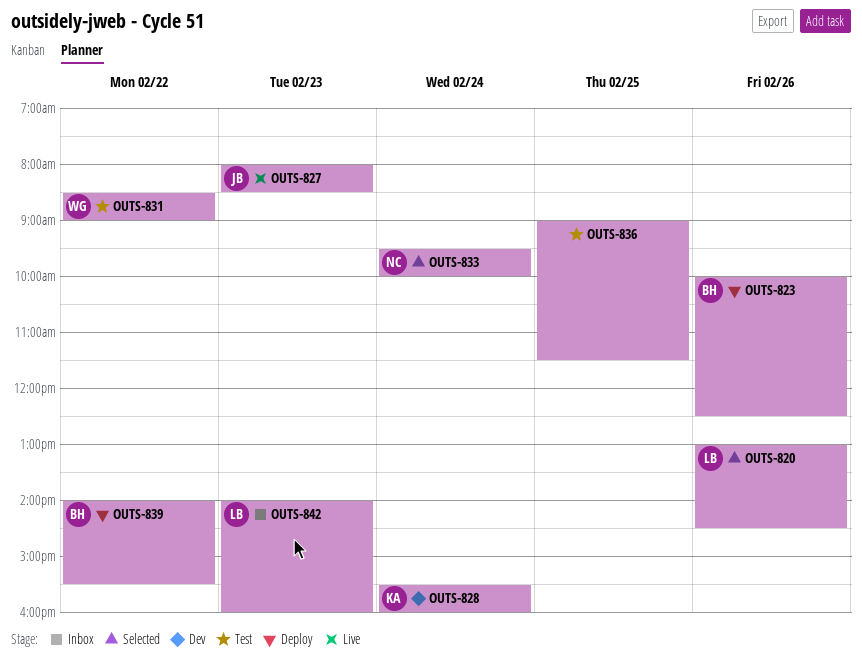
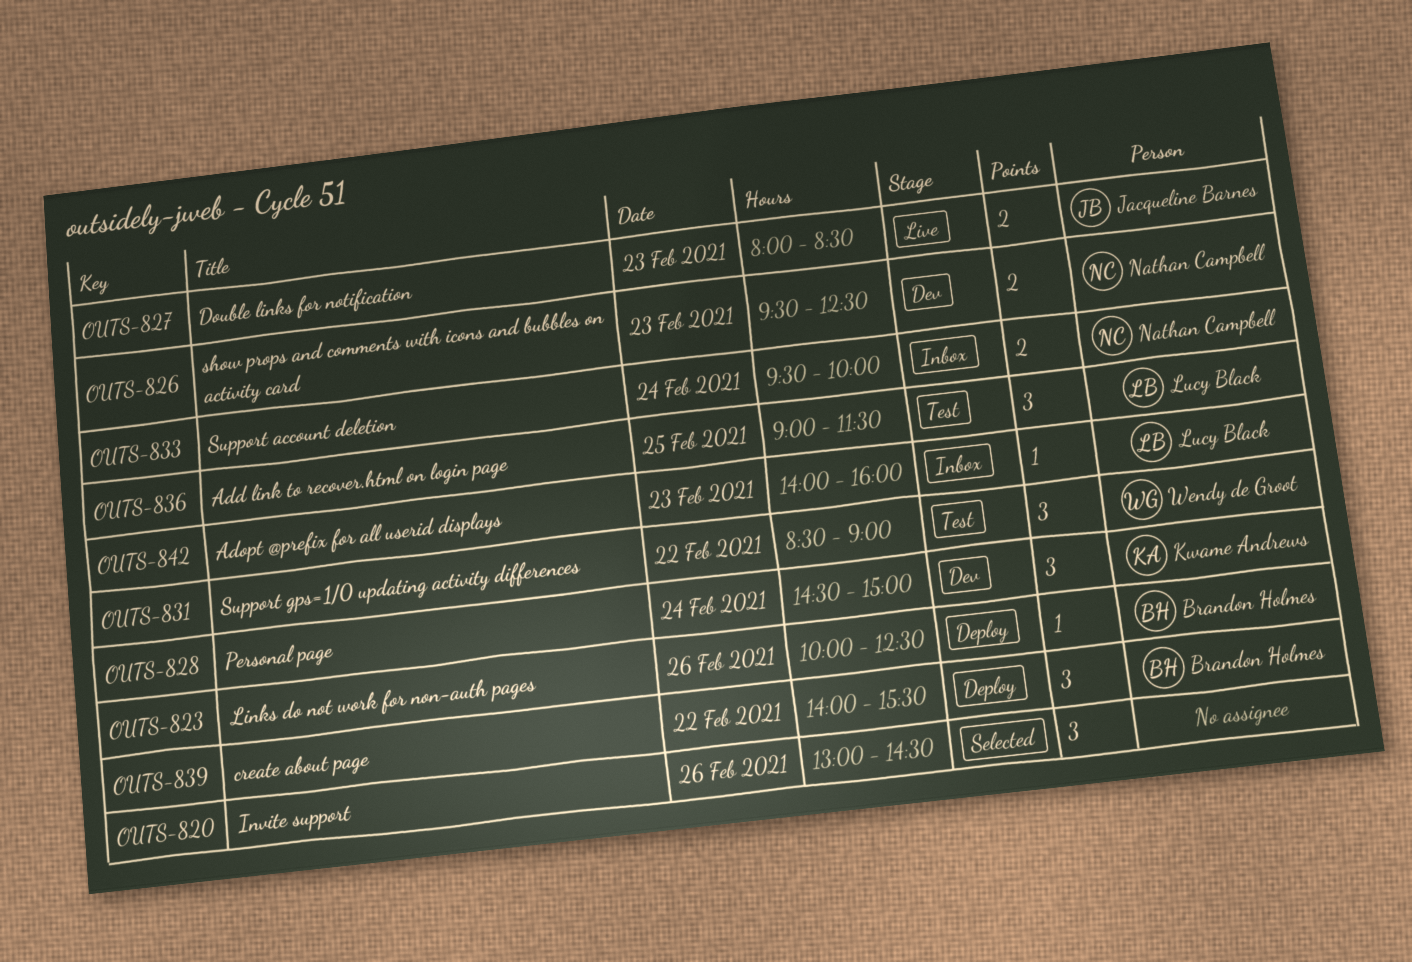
OUTS-820, owner: Lucy Black -> none
OUTS-826: none -> present
OUTS-828, begins: 15:30 -> 14:30
OUTS-828, ends: 16:00 -> 15:00
OUTS-833, status: Selected -> Inbox
OUTS-836, owner: none -> Lucy Black

